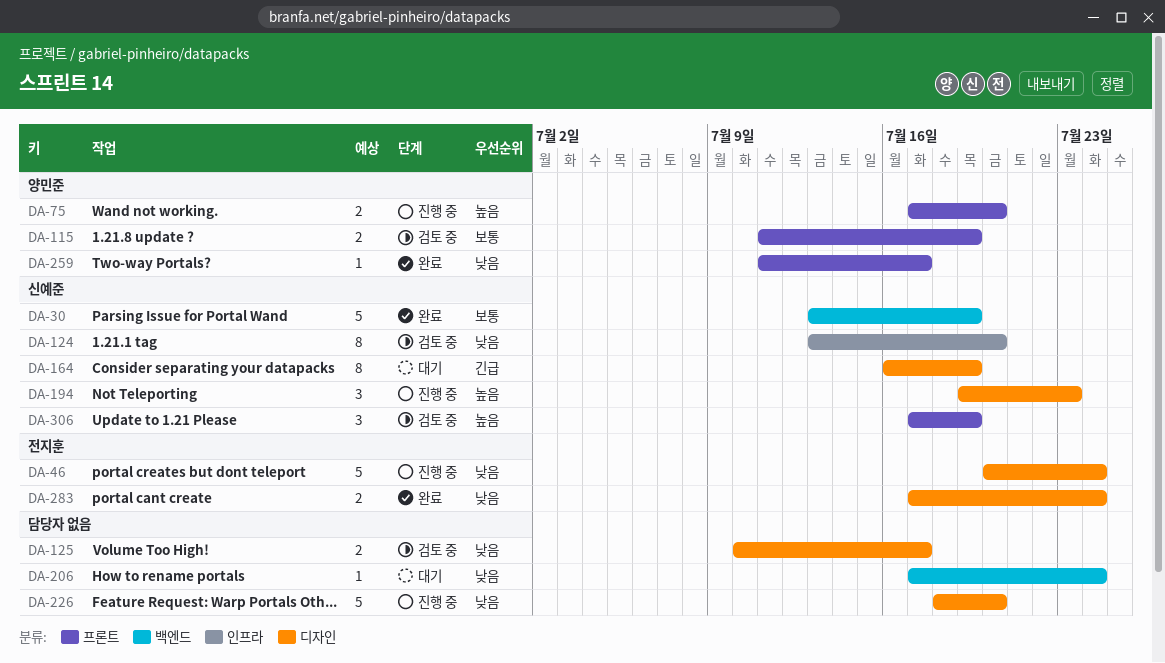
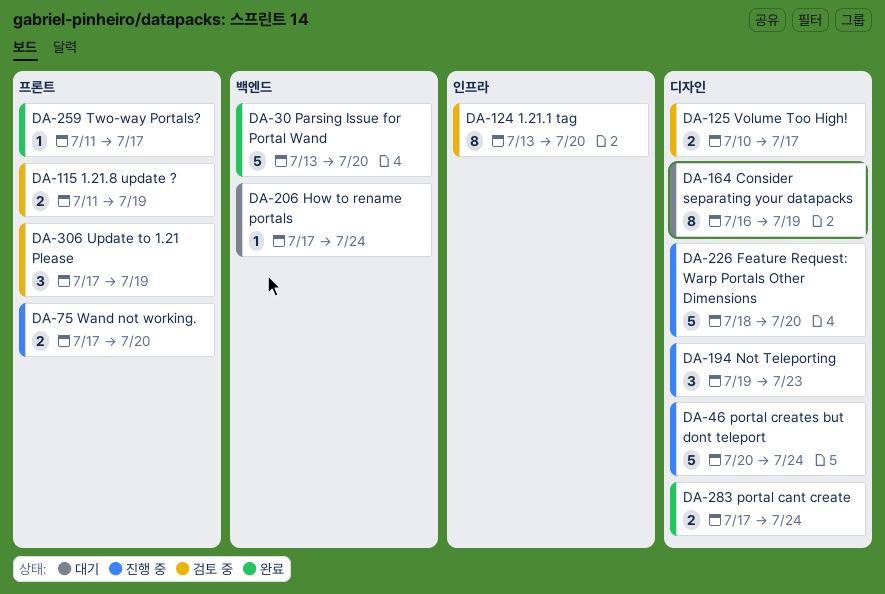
DA-30, due: Jul 19 -> Jul 20

